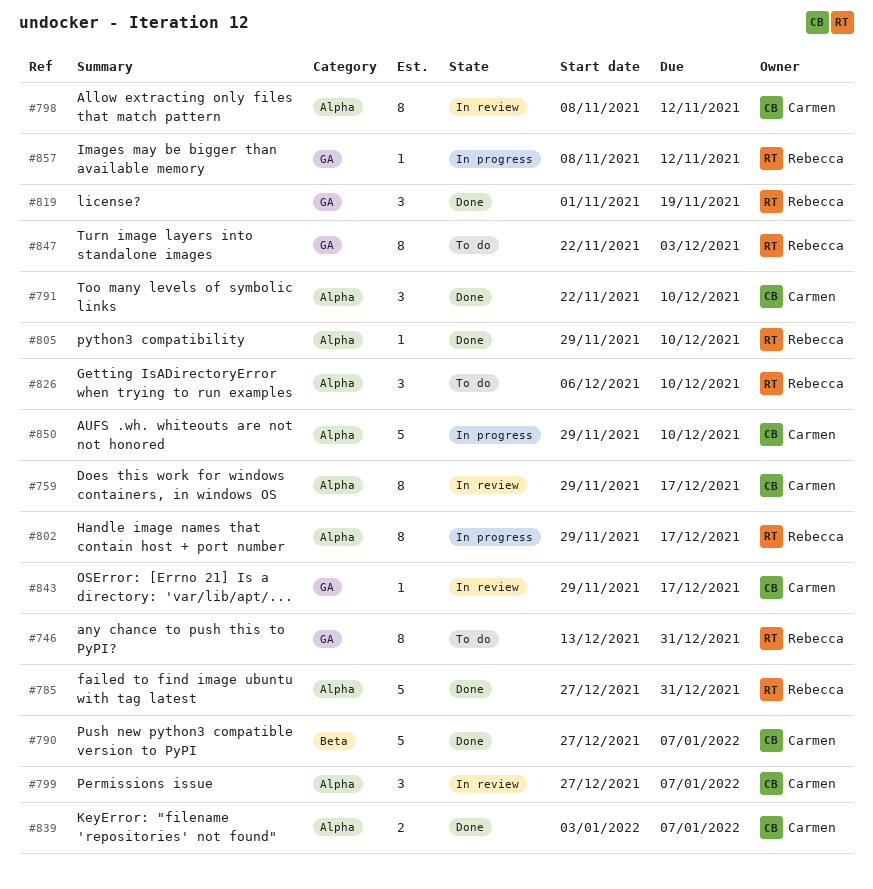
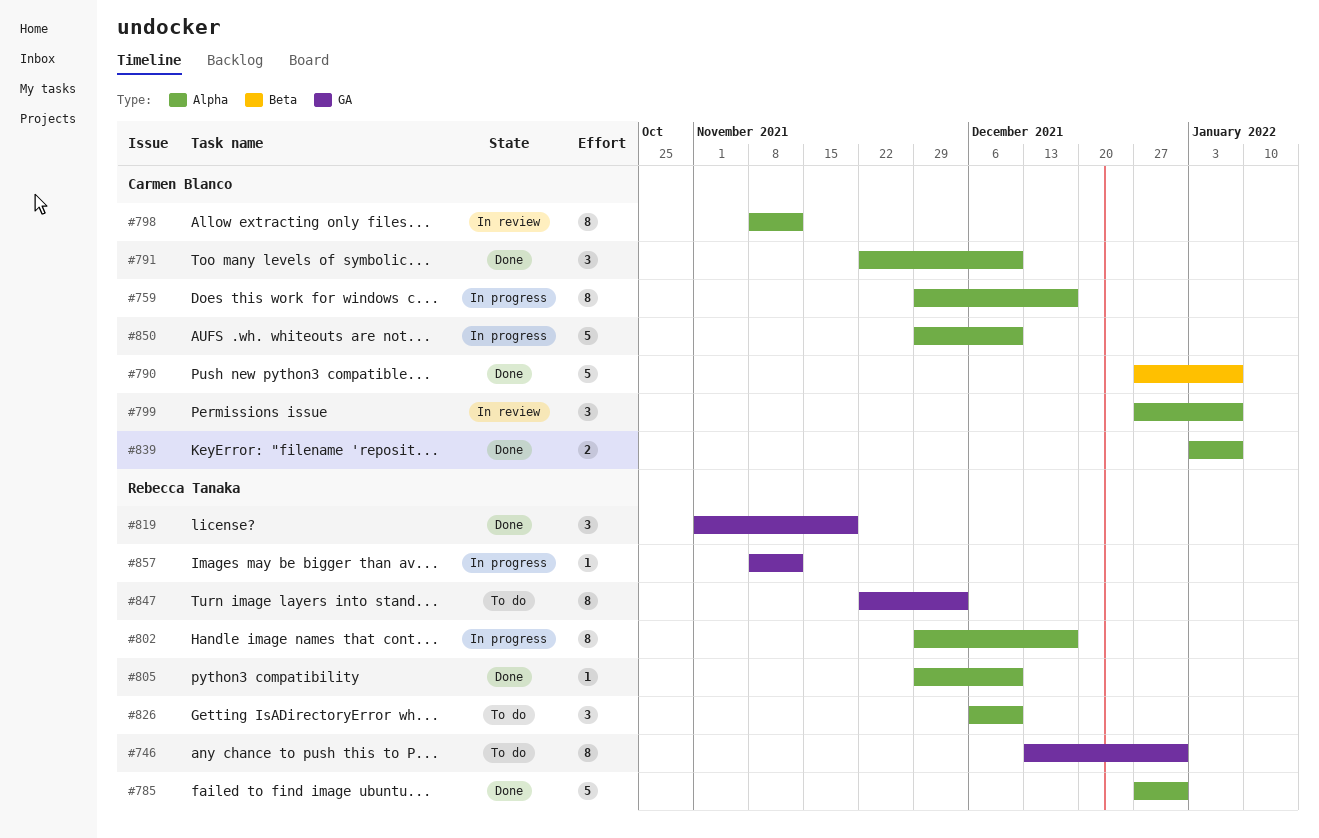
#759, status: In review -> In progress
#843: present -> none

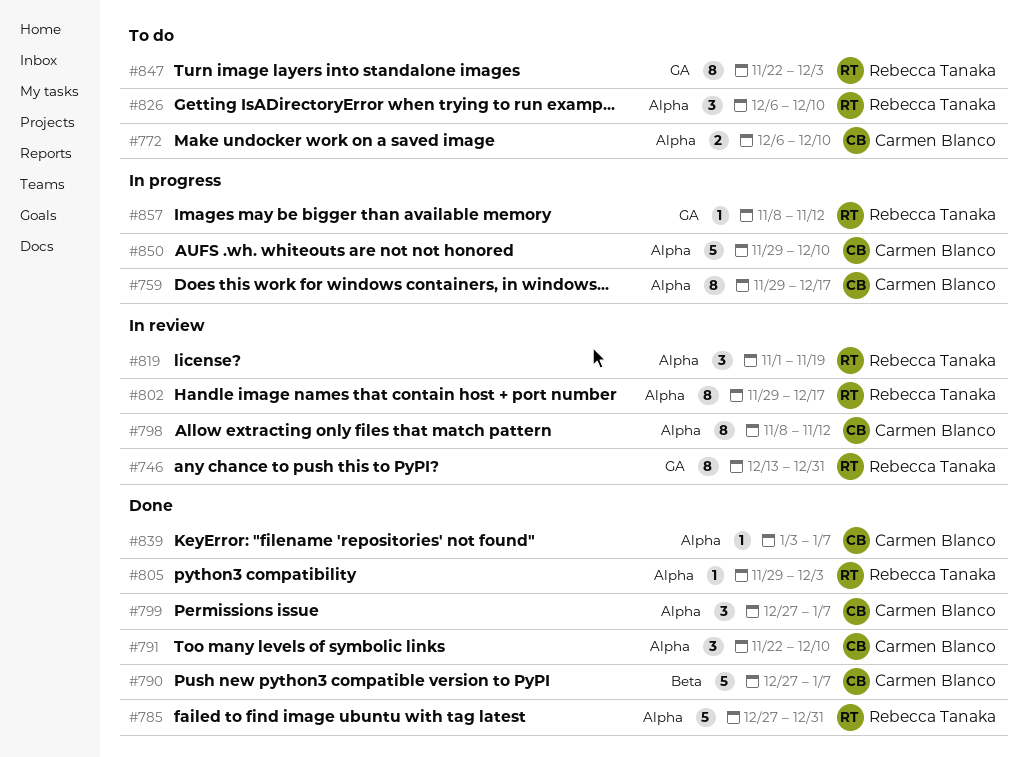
#746, status: To do -> In review
#772: none -> present
#799, status: In review -> Done
#802, status: In progress -> In review
#805, due: Dec 10 -> Dec 3
#819, status: Done -> In review
#819, label: GA -> Alpha
#839, estimate: 2 -> 1

